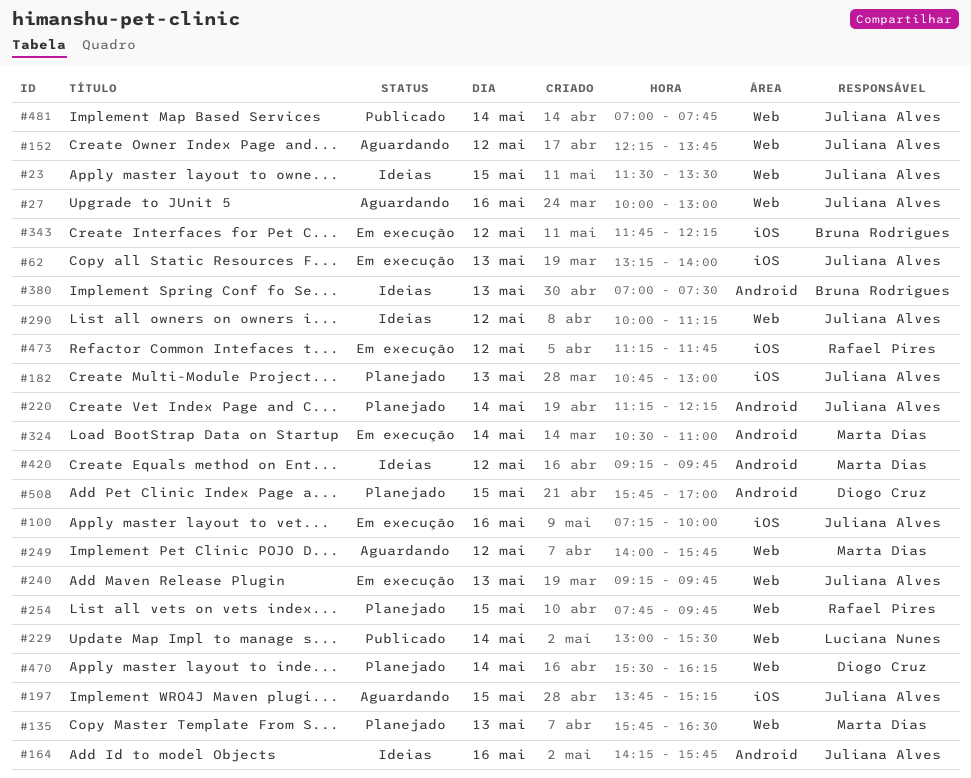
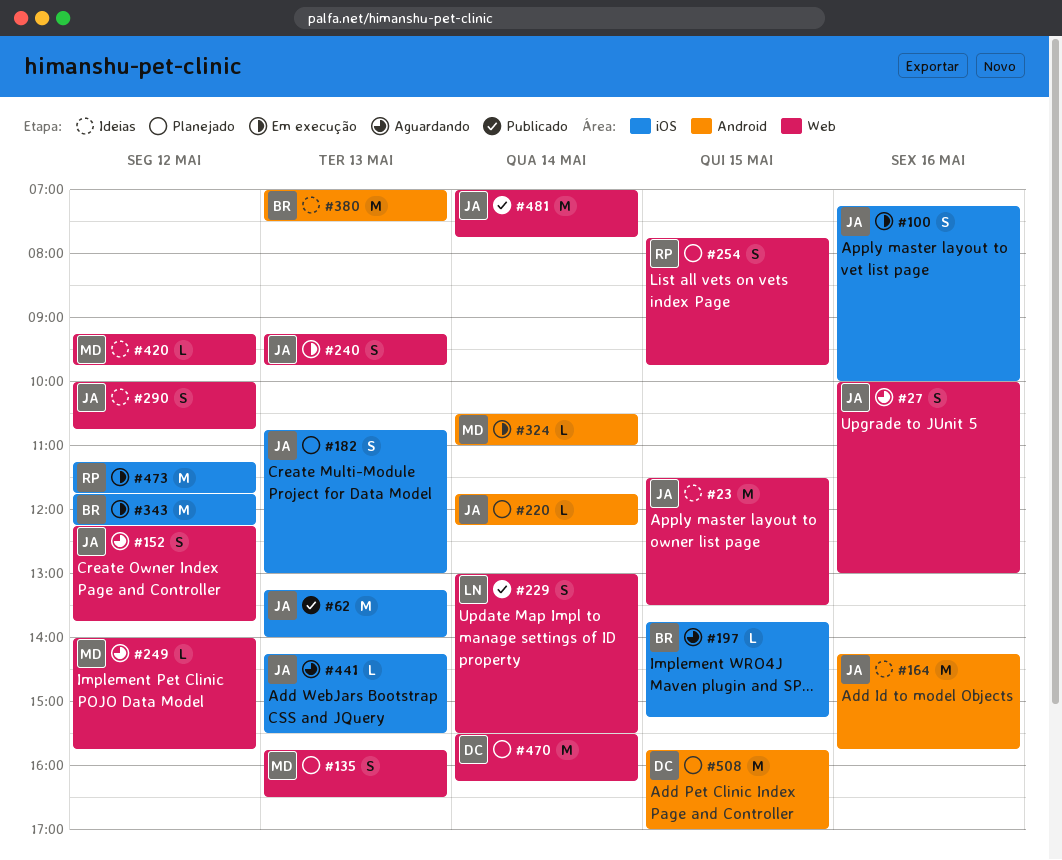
#62, status: Em execução -> Publicado
#197, owner: Juliana Alves -> Bruna Rodrigues
#220, begins: 11:15 -> 11:45
#290, ends: 11:15 -> 10:45
#420, label: Android -> Web
#441: none -> present

